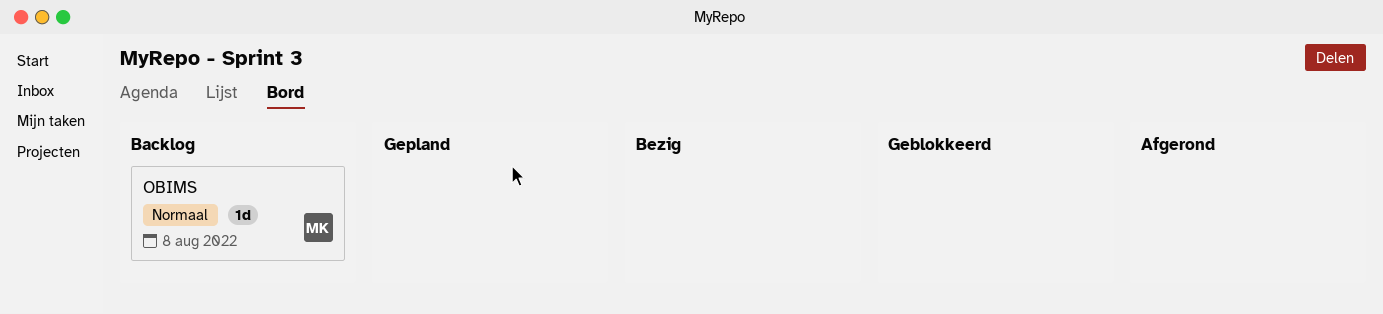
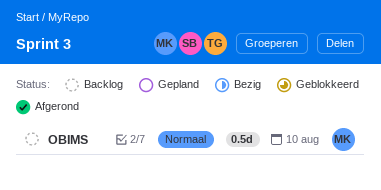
OBIMS, estimate: 1d -> 0.5d
OBIMS, due: Aug 8 -> Aug 10

